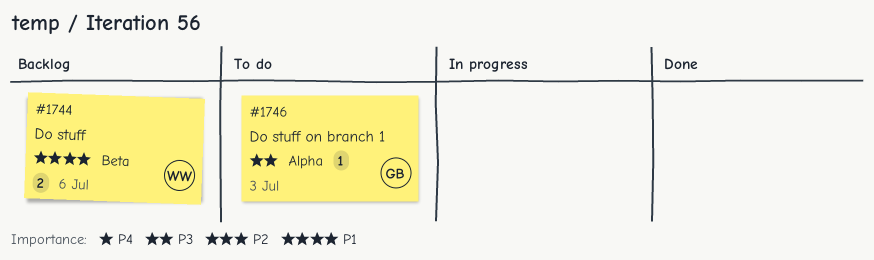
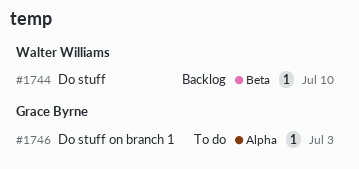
#1744, estimate: 2 -> 1
#1744, due: Jul 6 -> Jul 10

